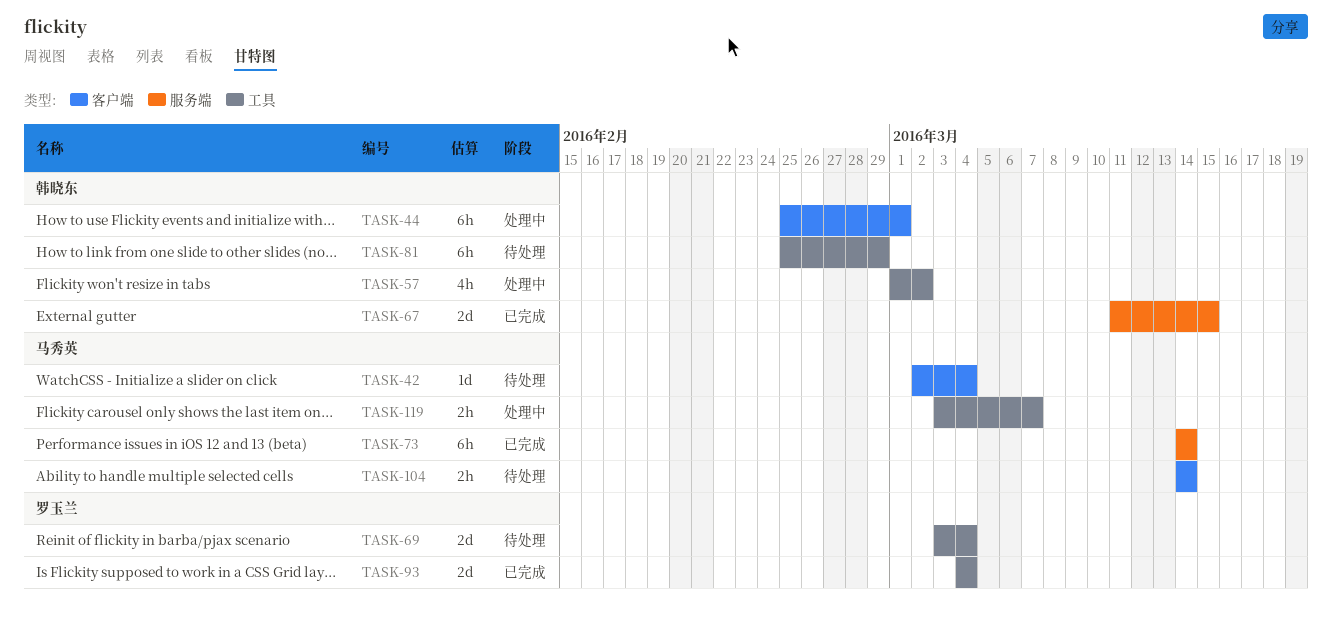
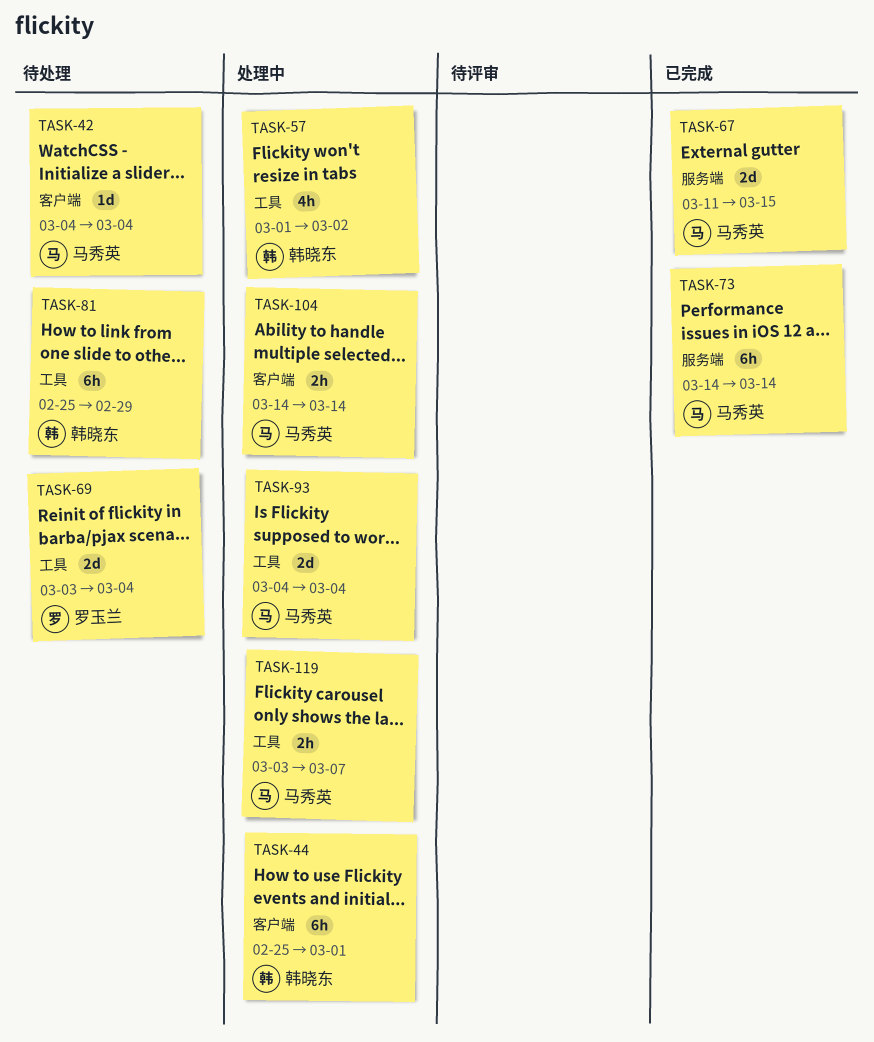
TASK-42, start: Mar 2 -> Mar 4
TASK-67, owner: 韩晓东 -> 马秀英
TASK-93, status: 已完成 -> 处理中
TASK-93, owner: 罗玉兰 -> 马秀英
TASK-104, status: 待处理 -> 处理中

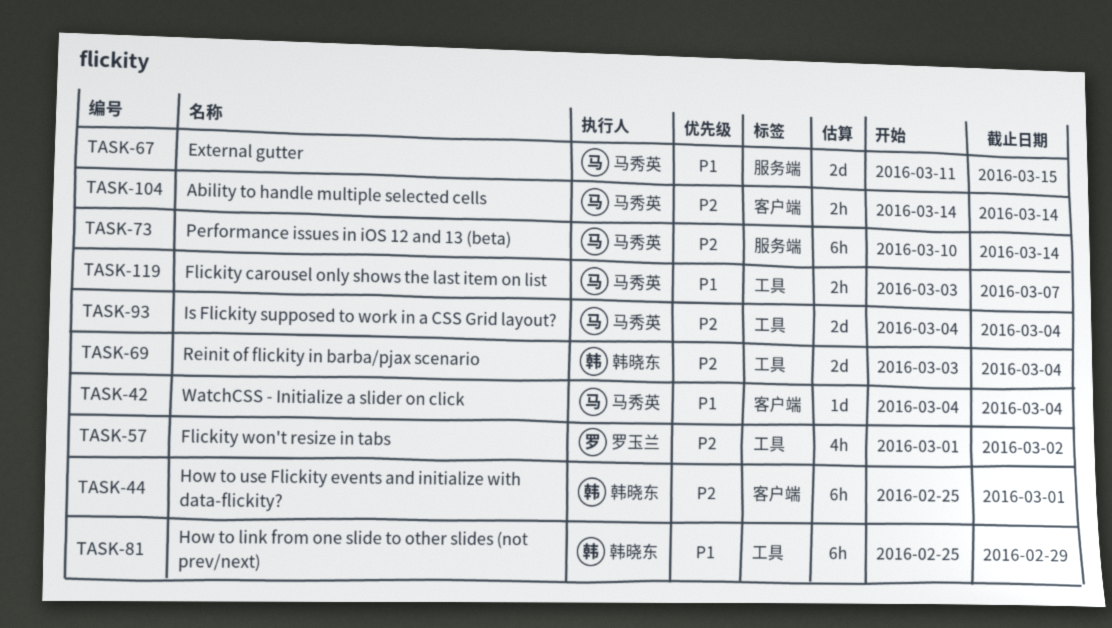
TASK-57, owner: 韩晓东 -> 罗玉兰
TASK-69, owner: 罗玉兰 -> 韩晓东
TASK-73, start: Mar 14 -> Mar 10

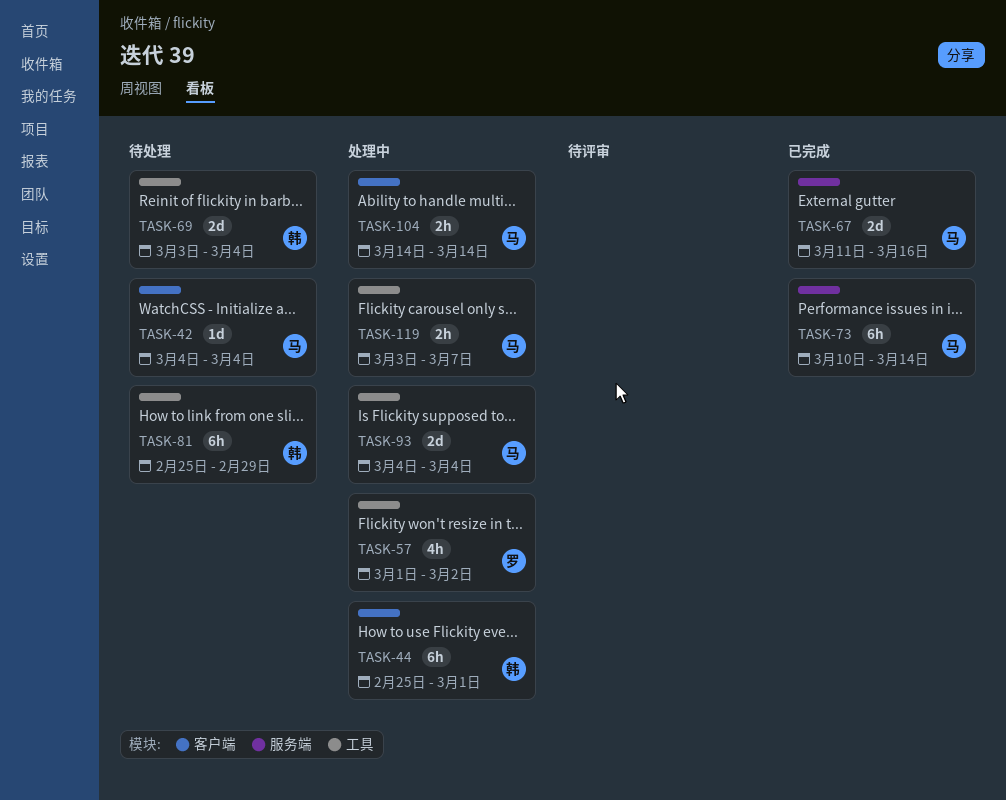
TASK-67, due: Mar 15 -> Mar 16

